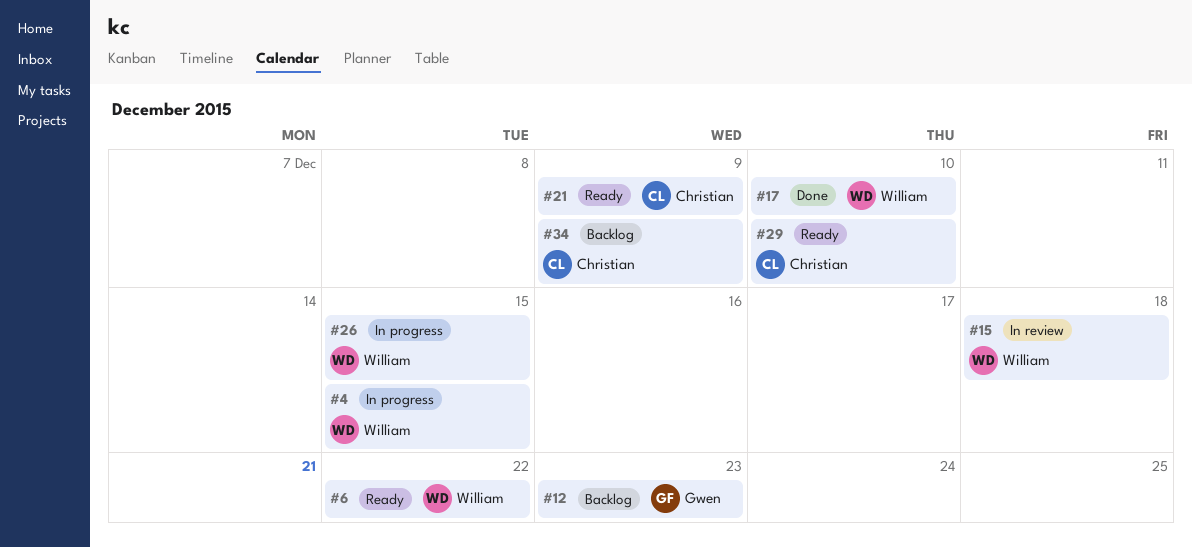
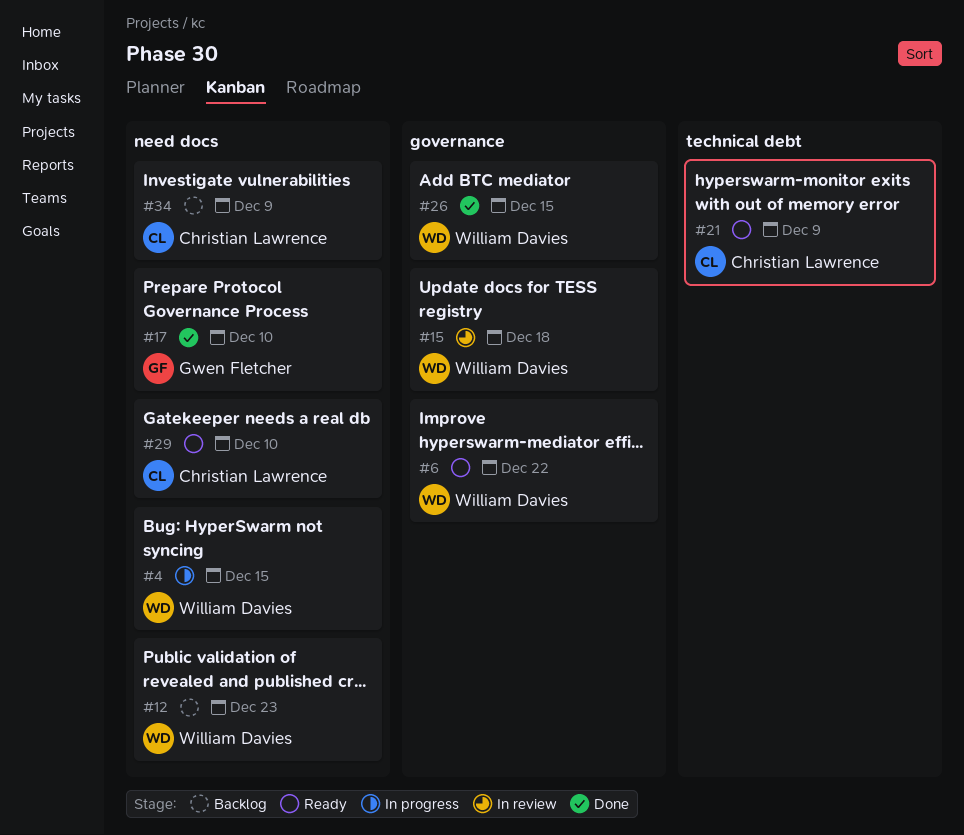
#12, owner: Gwen Fletcher -> William Davies
#17, owner: William Davies -> Gwen Fletcher
#26, status: In progress -> Done

